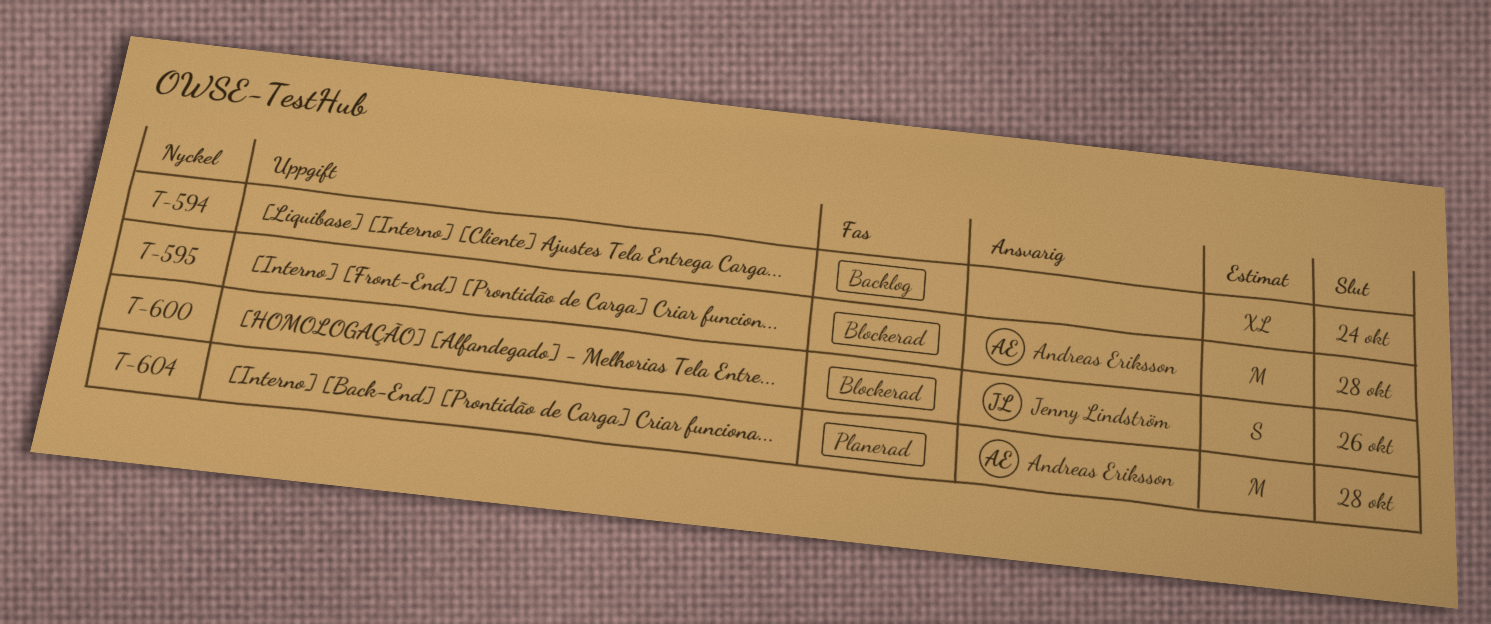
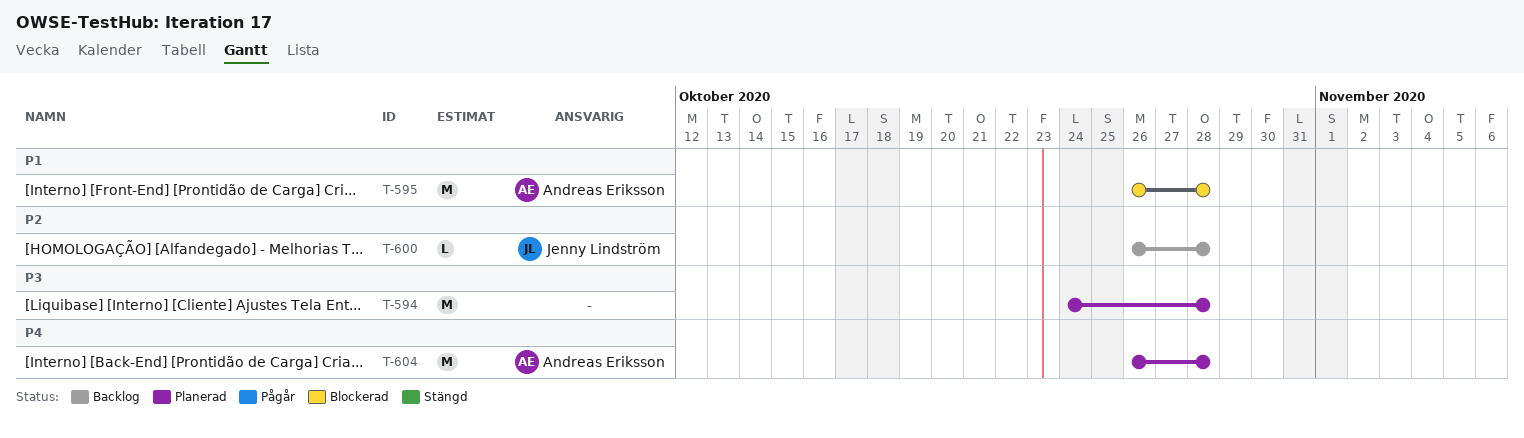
T-594, status: Backlog -> Planerad
T-594, estimate: XL -> M
T-594, due: Oct 24 -> Oct 28
T-600, status: Blockerad -> Backlog
T-600, estimate: S -> L
T-600, due: Oct 26 -> Oct 28

